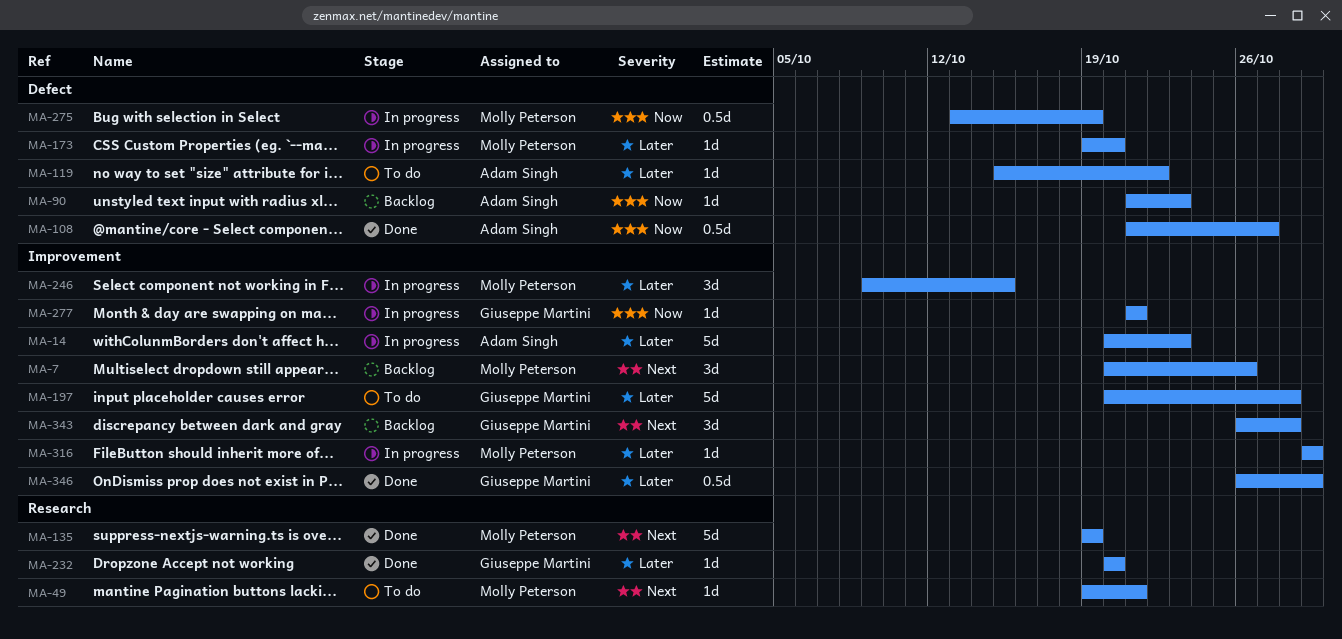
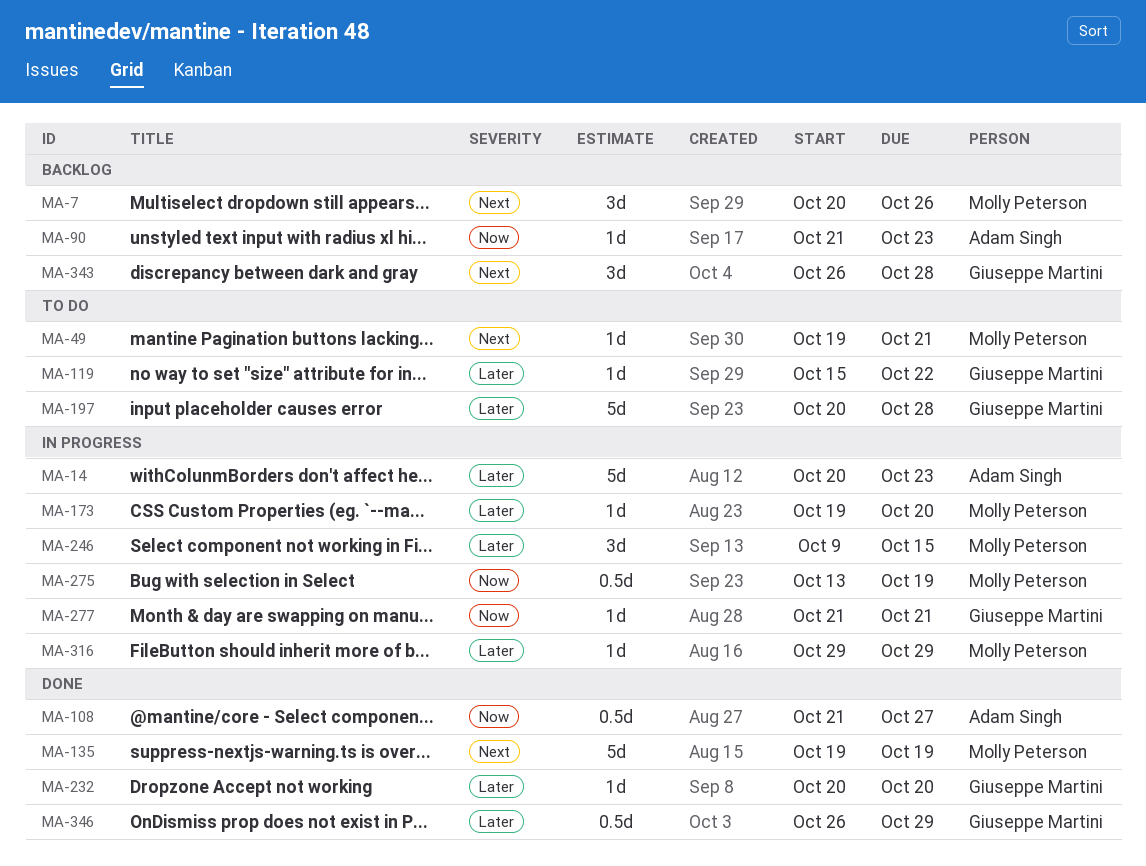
MA-119, owner: Adam Singh -> Giuseppe Martini

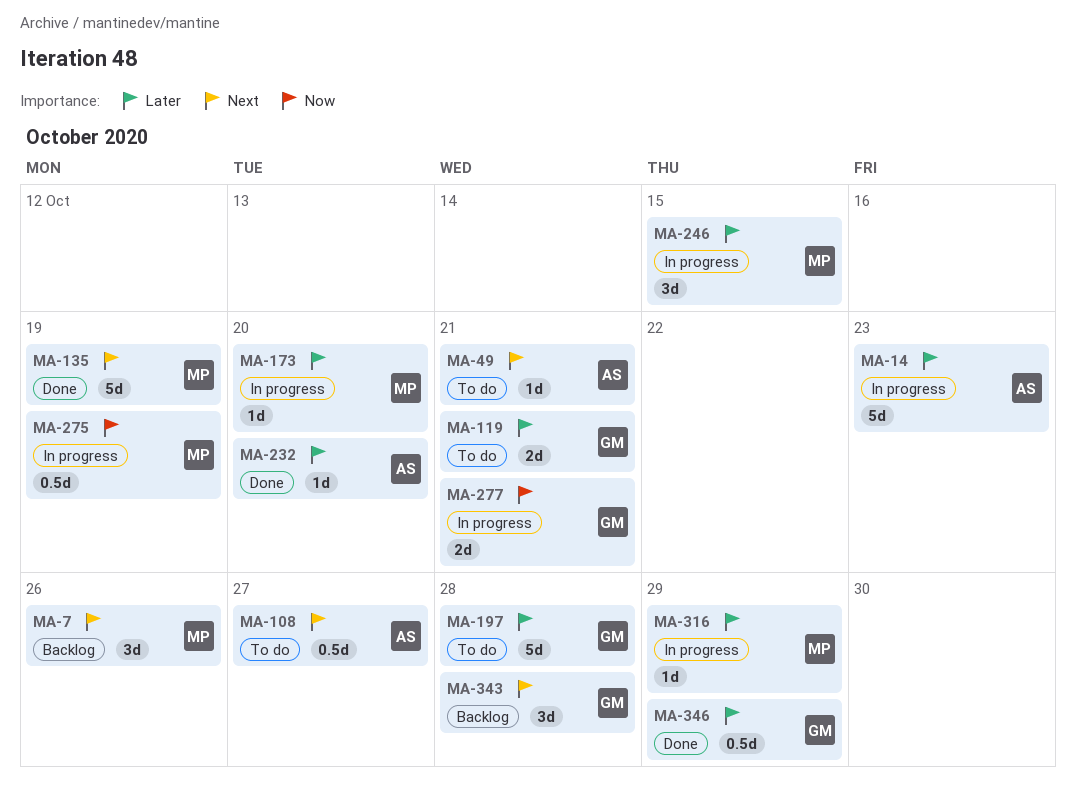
MA-49, owner: Molly Peterson -> Adam Singh
MA-90: present -> none
MA-108, status: Done -> To do
MA-108, priority: Now -> Next
MA-119, estimate: 1d -> 2d
MA-119, due: Oct 22 -> Oct 21
MA-232, owner: Giuseppe Martini -> Adam Singh
MA-277, estimate: 1d -> 2d

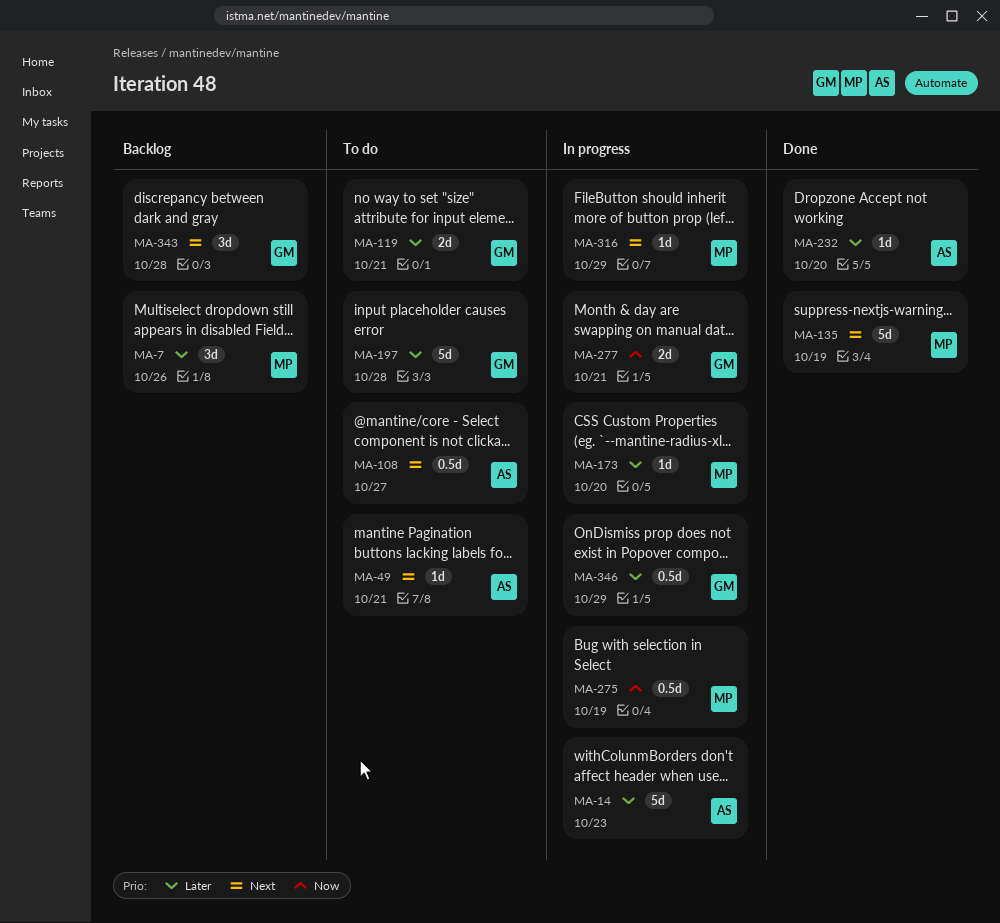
MA-7, priority: Next -> Later
MA-246: present -> none
MA-316, priority: Later -> Next
MA-346, status: Done -> In progress

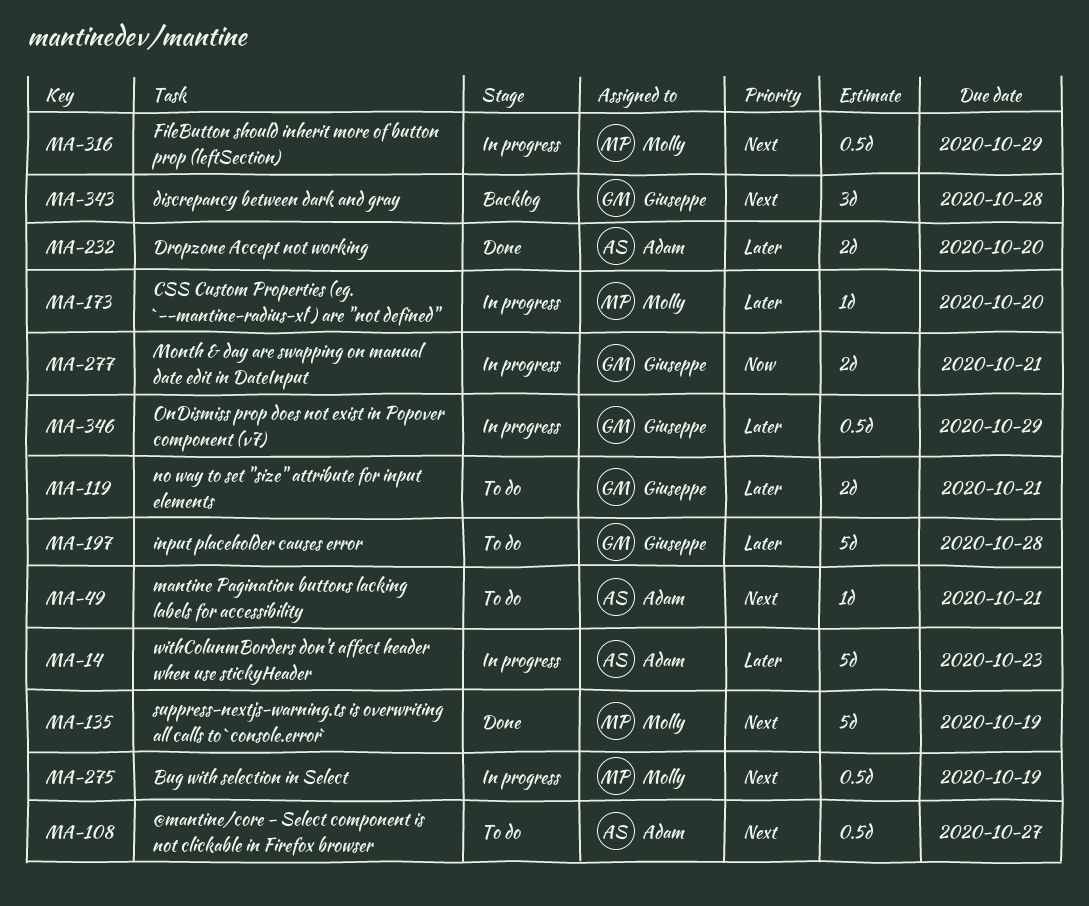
MA-7: present -> none
MA-232, estimate: 1d -> 2d
MA-275, priority: Now -> Next
MA-316, estimate: 1d -> 0.5d

